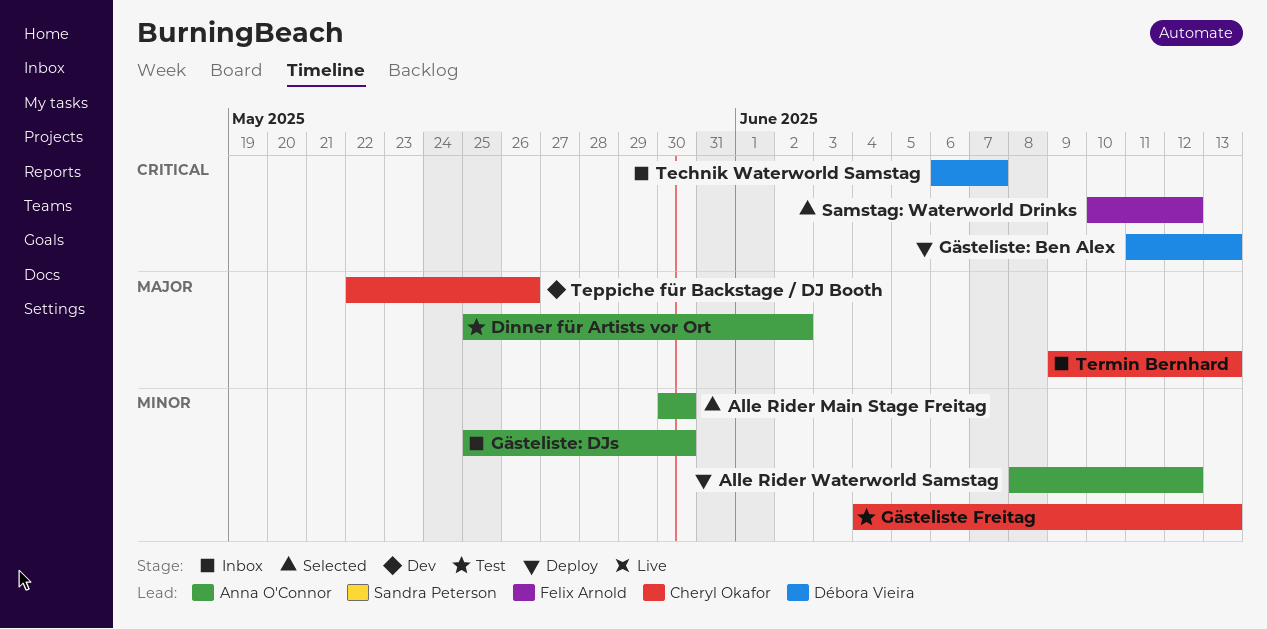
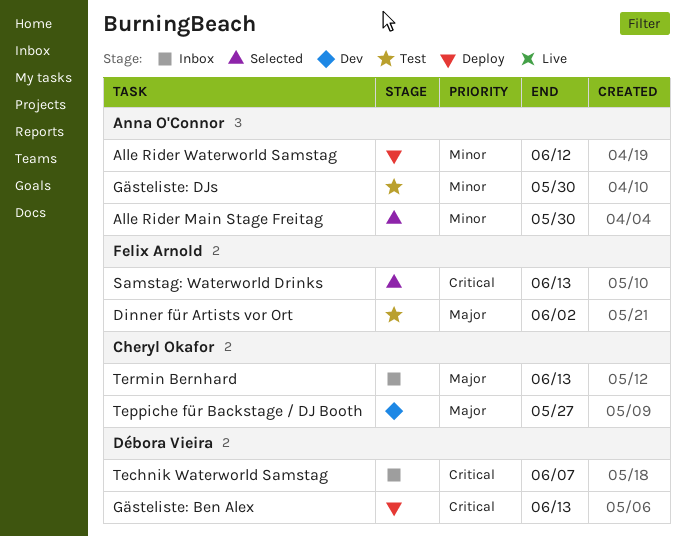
Dinner für Artists vor Ort, owner: Anna O'Connor -> Felix Arnold
Gästeliste Freitag: present -> none
Gästeliste: DJs, status: Inbox -> Test
Samstag: Waterworld Drinks, due: Jun 12 -> Jun 13
Teppiche für Backstage / DJ Booth, due: May 26 -> May 27

